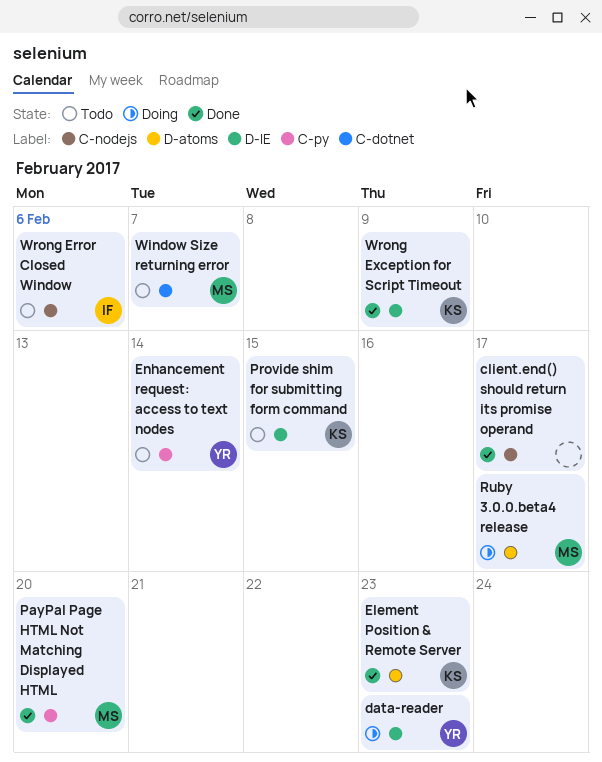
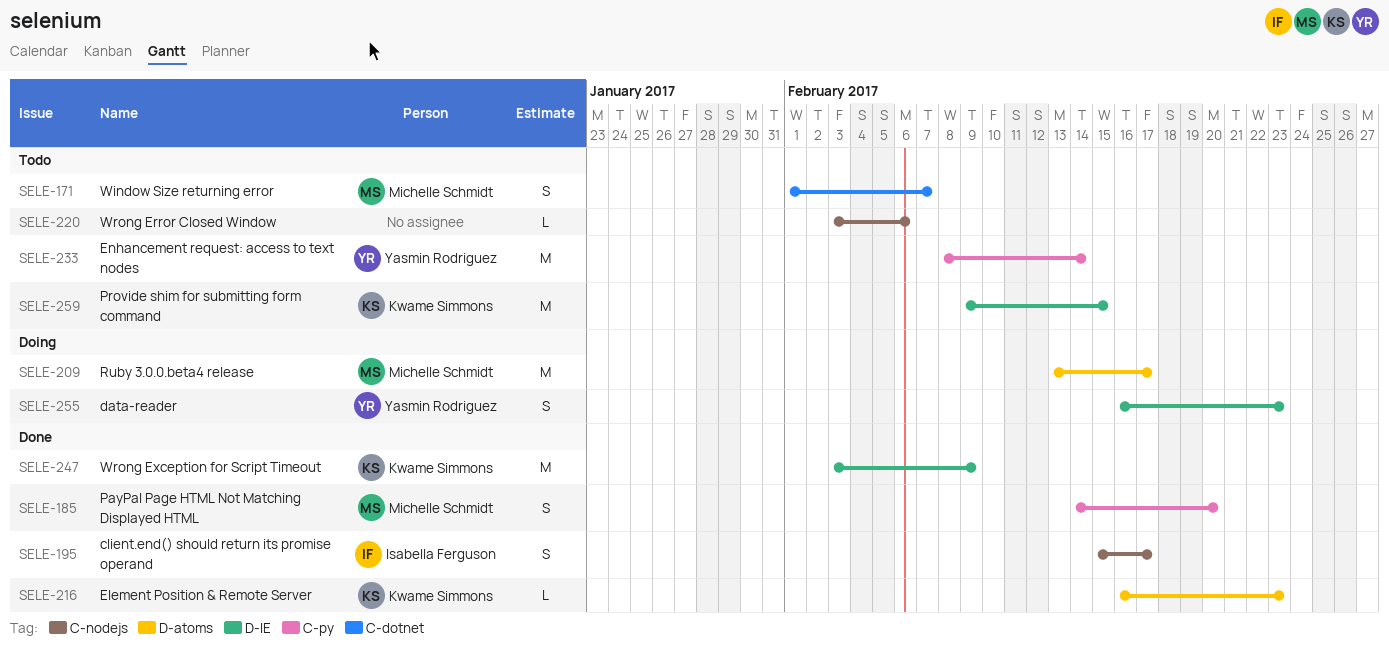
client.end() should return its promise operand, owner: none -> Isabella Ferguson
Wrong Error Closed Window, owner: Isabella Ferguson -> none

